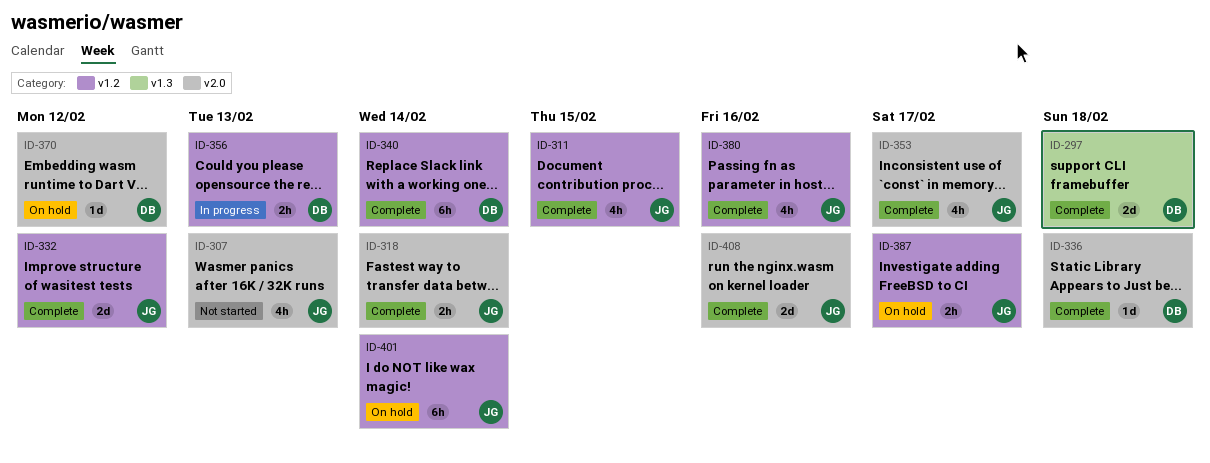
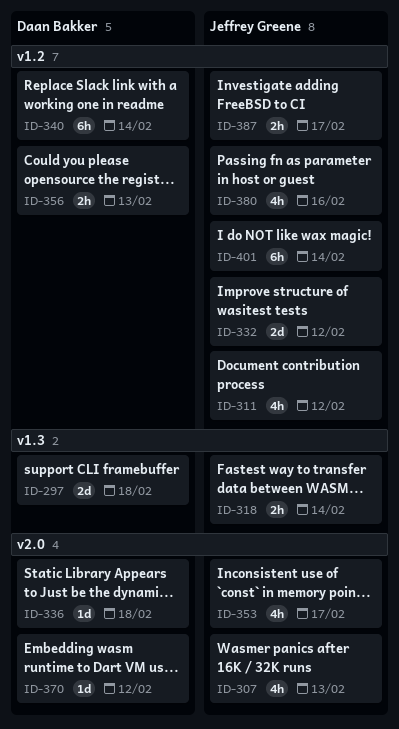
ID-311, due: Feb 15 -> Feb 12
ID-318, label: v2.0 -> v1.3
ID-408: present -> none

